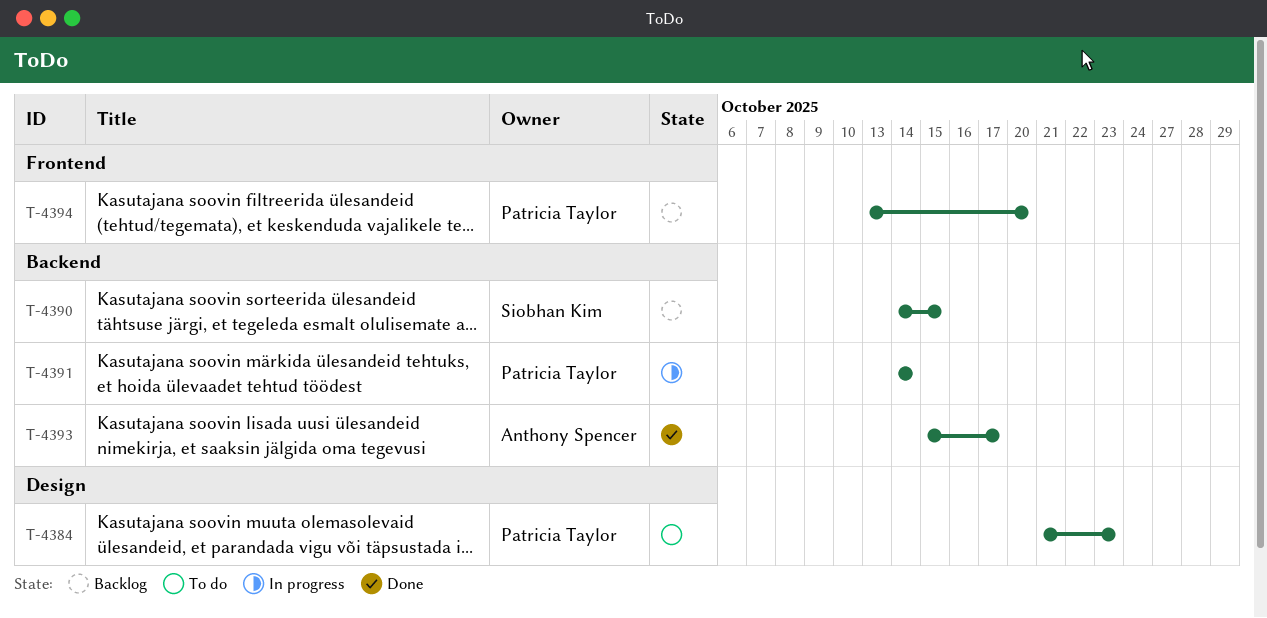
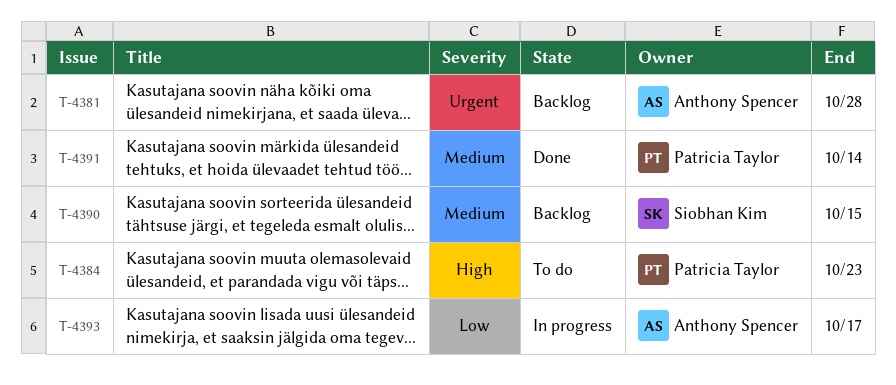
T-4381: none -> present
T-4391, status: In progress -> Done
T-4393, status: Done -> In progress
T-4394: present -> none

